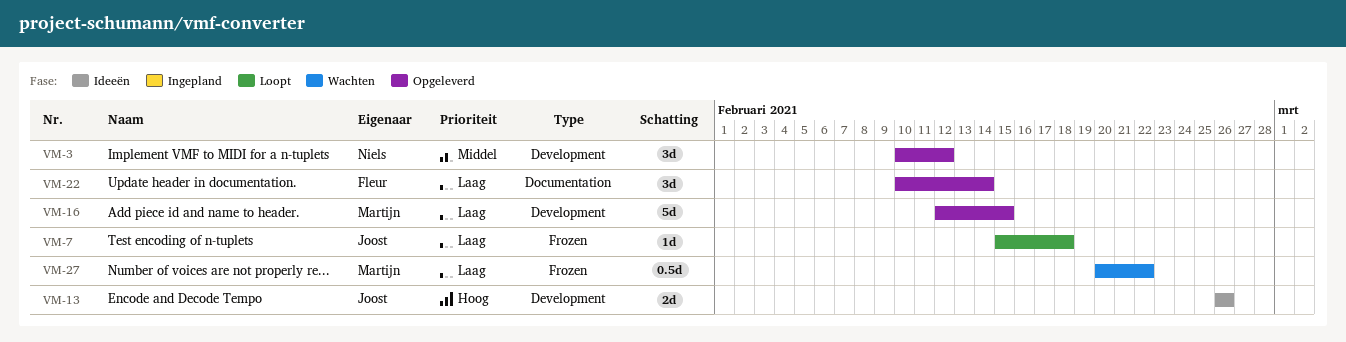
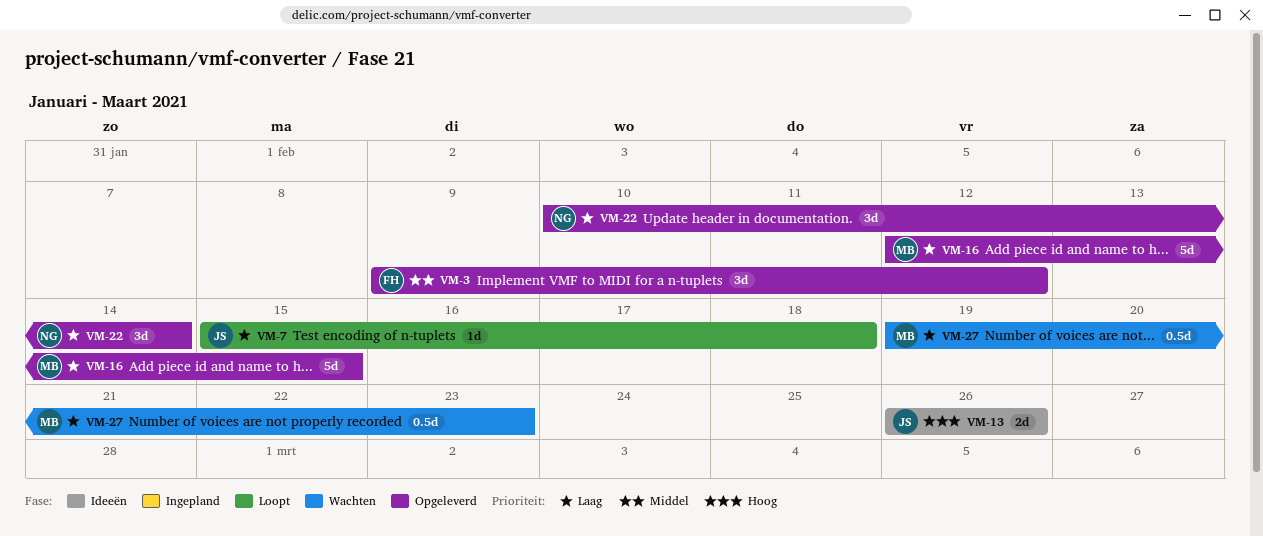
VM-3, owner: Niels -> Fleur
VM-3, start: Feb 10 -> Feb 9
VM-22, owner: Fleur -> Niels
VM-27, start: Feb 20 -> Feb 19
VM-27, due: Feb 22 -> Feb 23

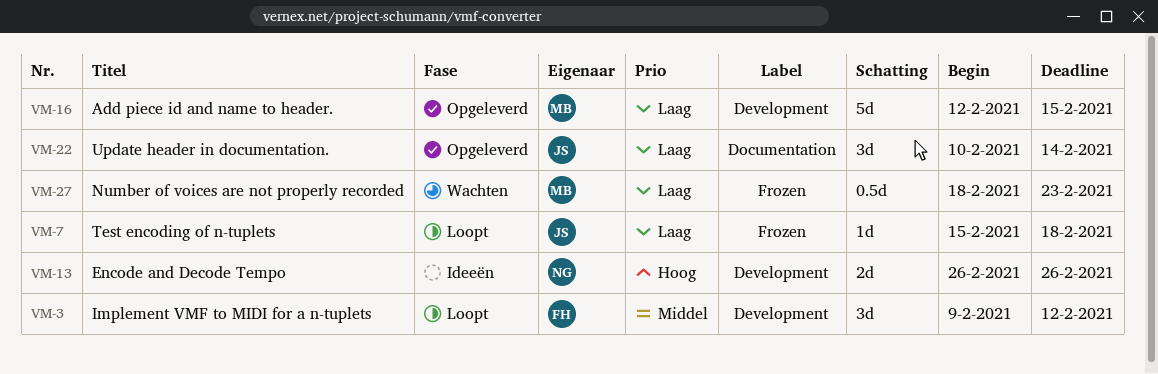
VM-3, status: Opgeleverd -> Loopt
VM-13, owner: JS -> NG
VM-22, owner: NG -> JS
VM-27, start: Feb 19 -> Feb 18

